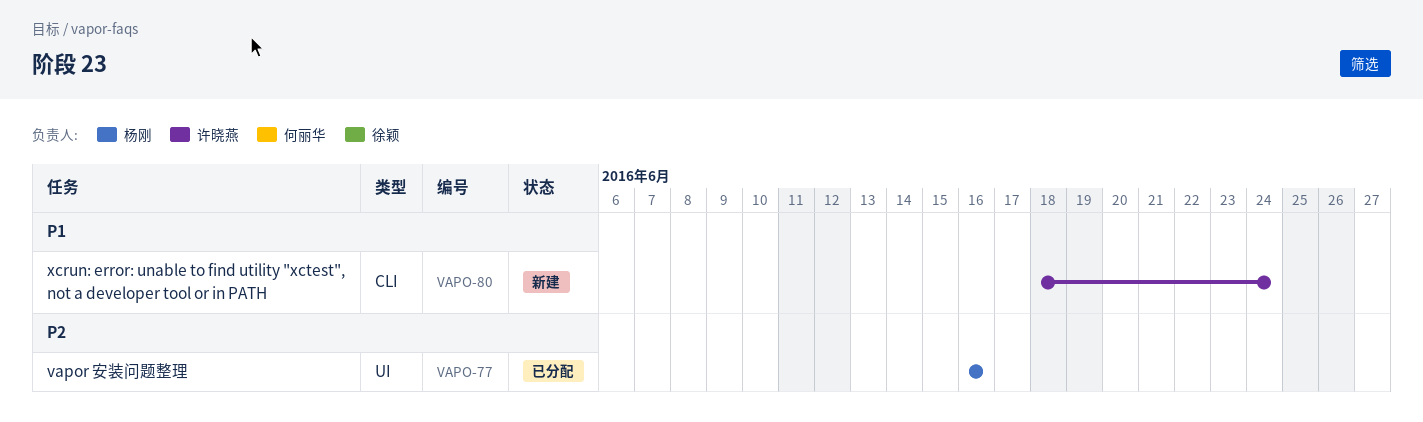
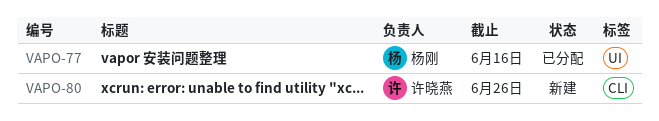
VAPO-80, due: Jun 24 -> Jun 26

